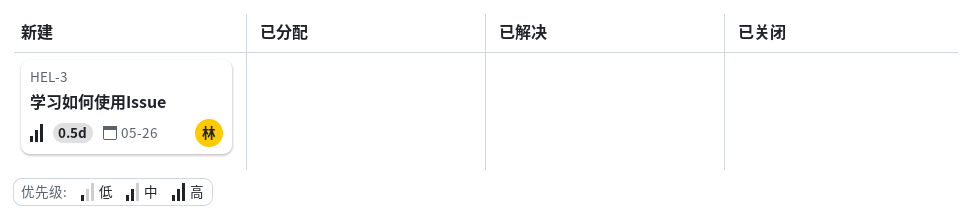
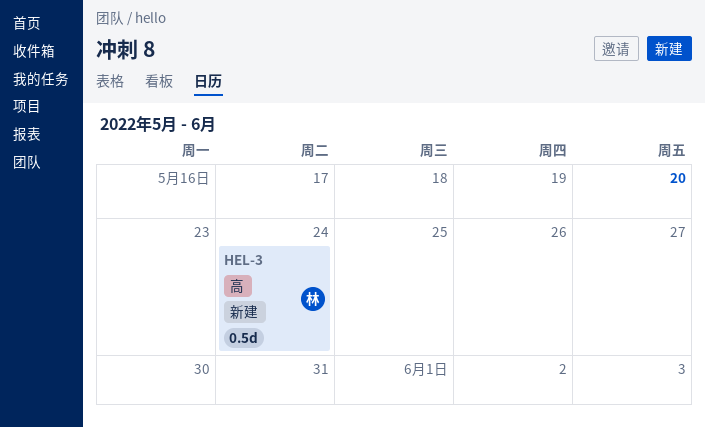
HEL-3, due: May 26 -> May 24

